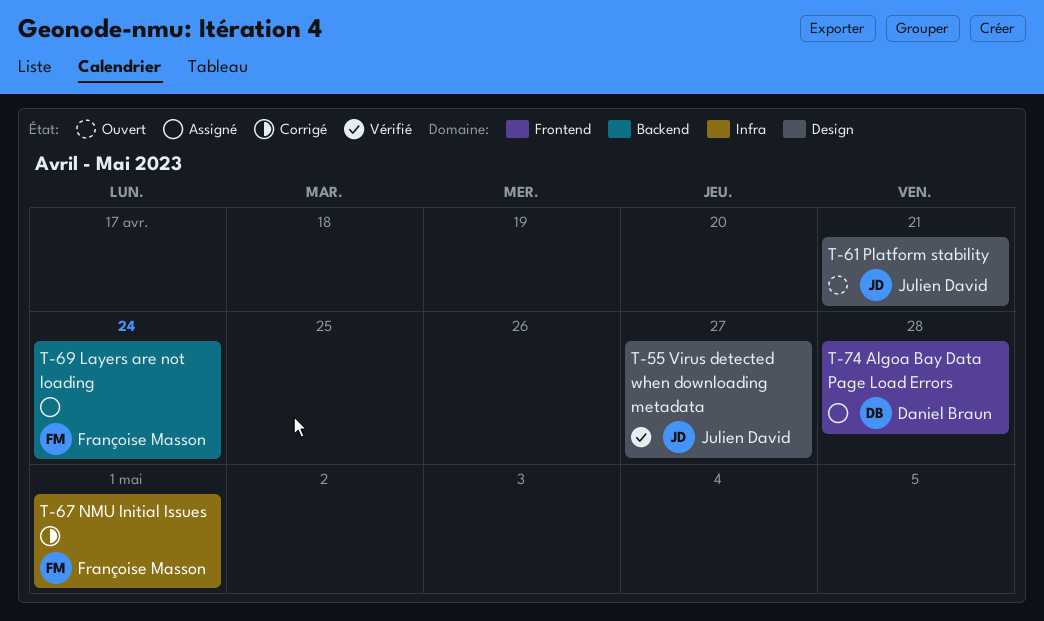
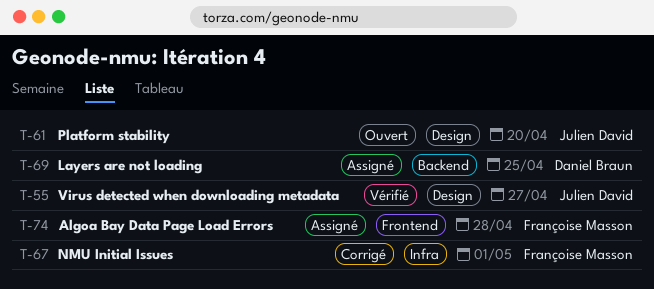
T-61, due: Apr 21 -> Apr 20
T-69, owner: Françoise Masson -> Daniel Braun
T-69, due: Apr 24 -> Apr 25
T-74, owner: Daniel Braun -> Françoise Masson

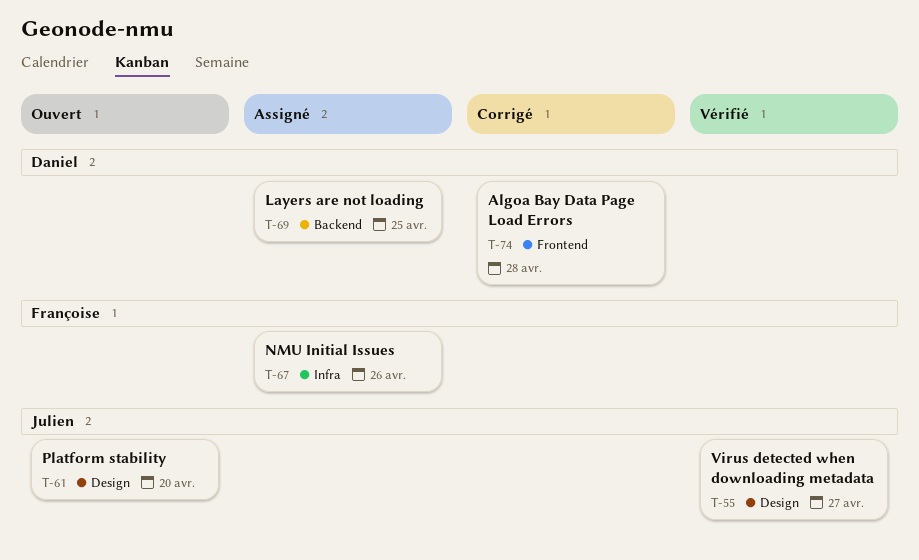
T-67, status: Corrigé -> Assigné
T-67, due: May 1 -> Apr 26
T-74, status: Assigné -> Corrigé
T-74, owner: Françoise Masson -> Daniel Braun

